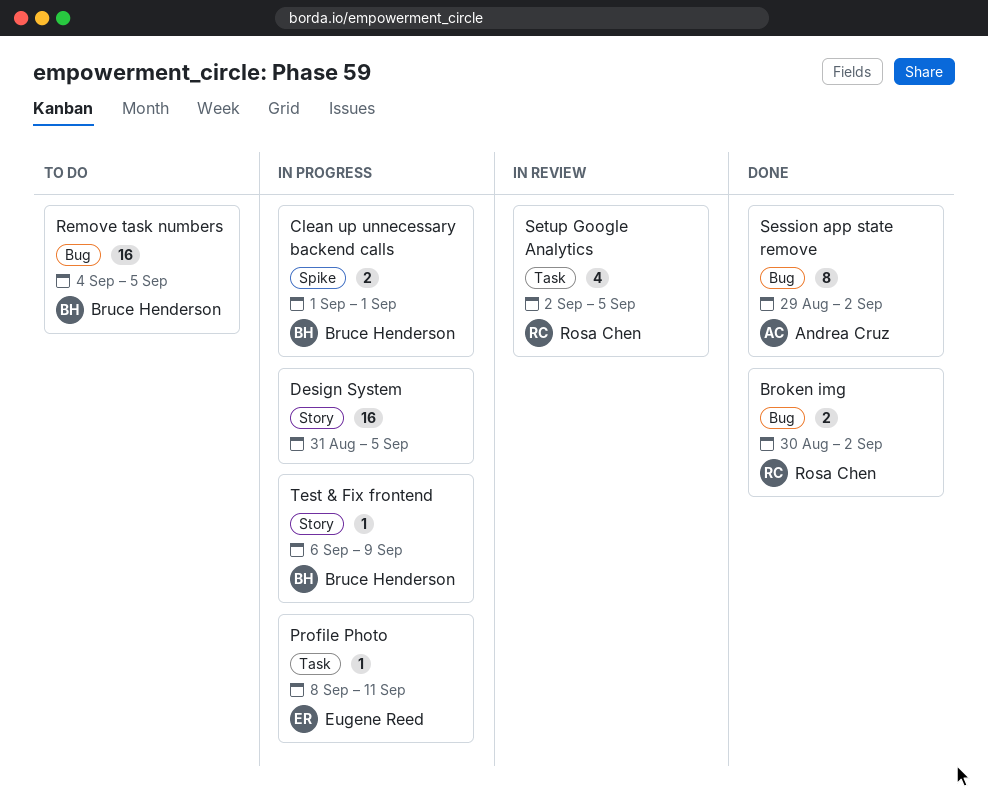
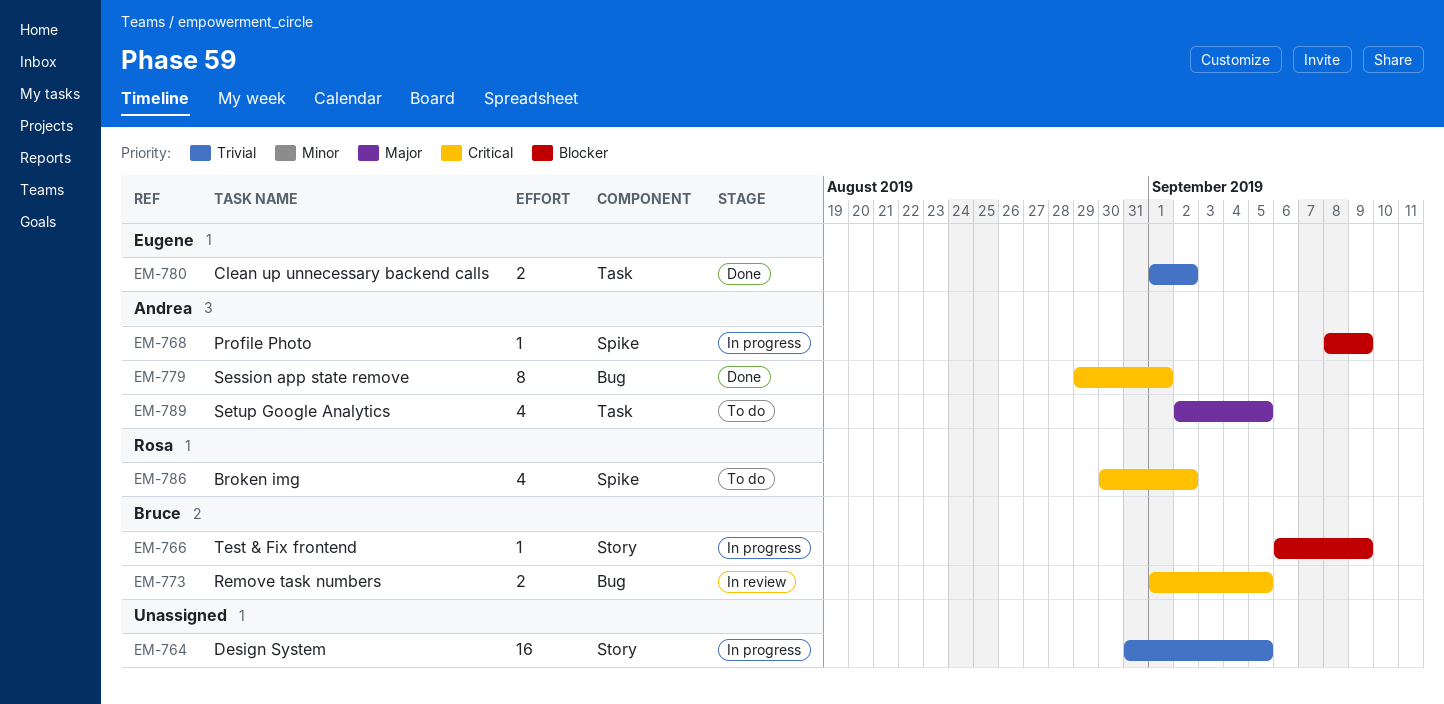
Broken img, status: Done -> To do
Broken img, label: Bug -> Spike
Broken img, estimate: 2 -> 4
Clean up unnecessary backend calls, status: In progress -> Done
Clean up unnecessary backend calls, owner: Bruce Henderson -> Eugene Reed
Clean up unnecessary backend calls, label: Spike -> Task
Clean up unnecessary backend calls, due: Sep 1 -> Sep 2
Profile Photo, owner: Eugene Reed -> Andrea Cruz
Profile Photo, label: Task -> Spike
Profile Photo, due: Sep 11 -> Sep 9
Remove task numbers, status: To do -> In review
Remove task numbers, estimate: 16 -> 2
Remove task numbers, start: Sep 4 -> Sep 1
Session app state remove, due: Sep 2 -> Sep 1
Setup Google Analytics, status: In review -> To do
Setup Google Analytics, owner: Rosa Chen -> Andrea Cruz

